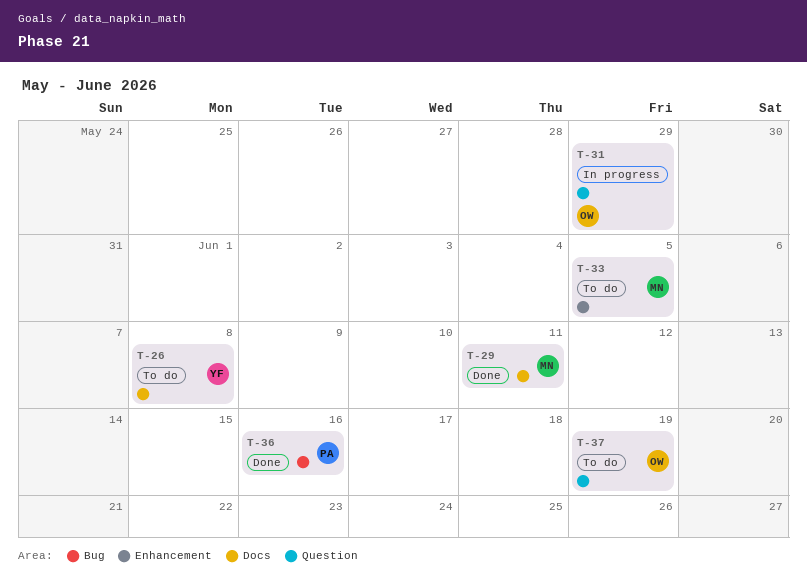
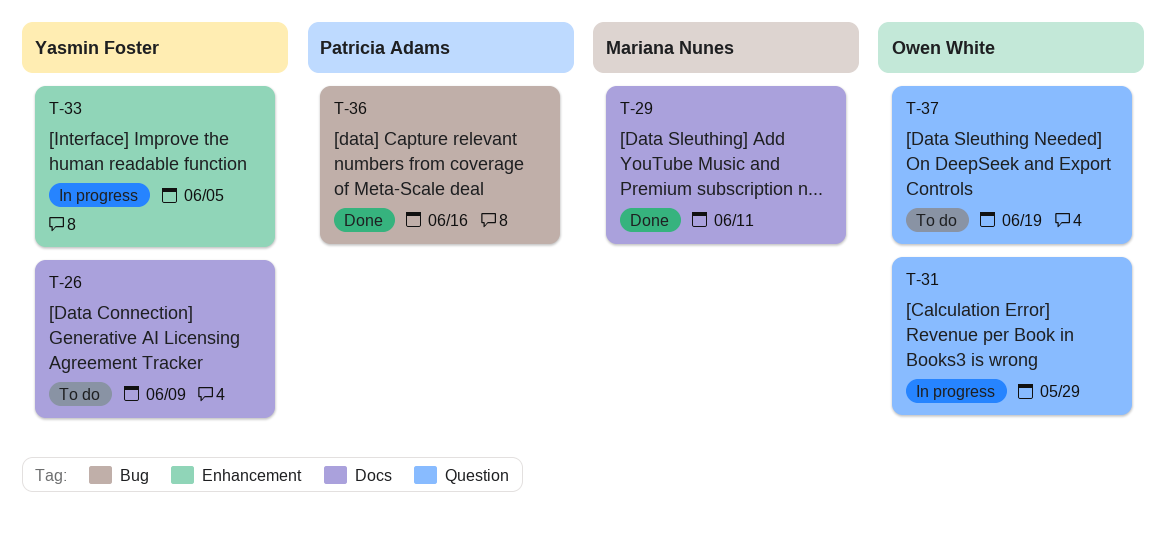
T-26, due: Jun 8 -> Jun 9
T-33, status: To do -> In progress
T-33, owner: Mariana Nunes -> Yasmin Foster

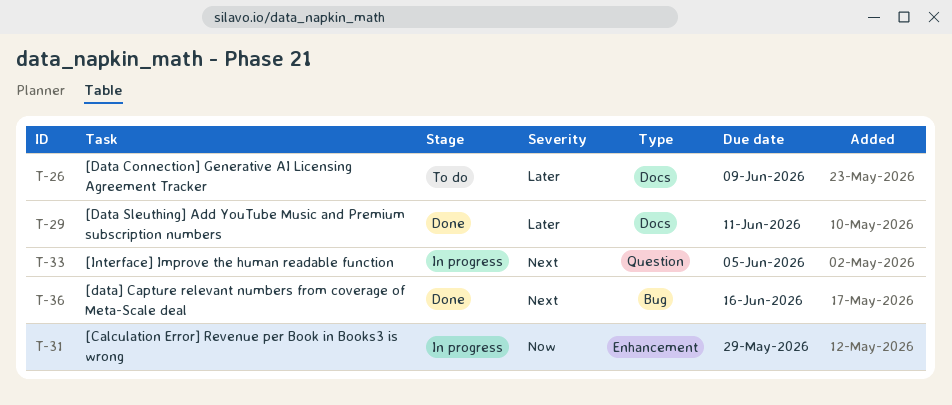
T-31, label: Question -> Enhancement
T-33, label: Enhancement -> Question
T-37: present -> none

